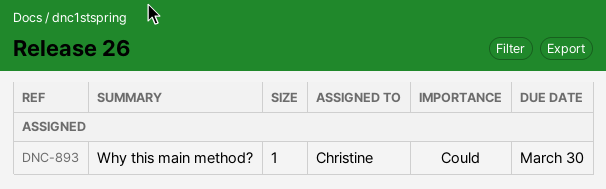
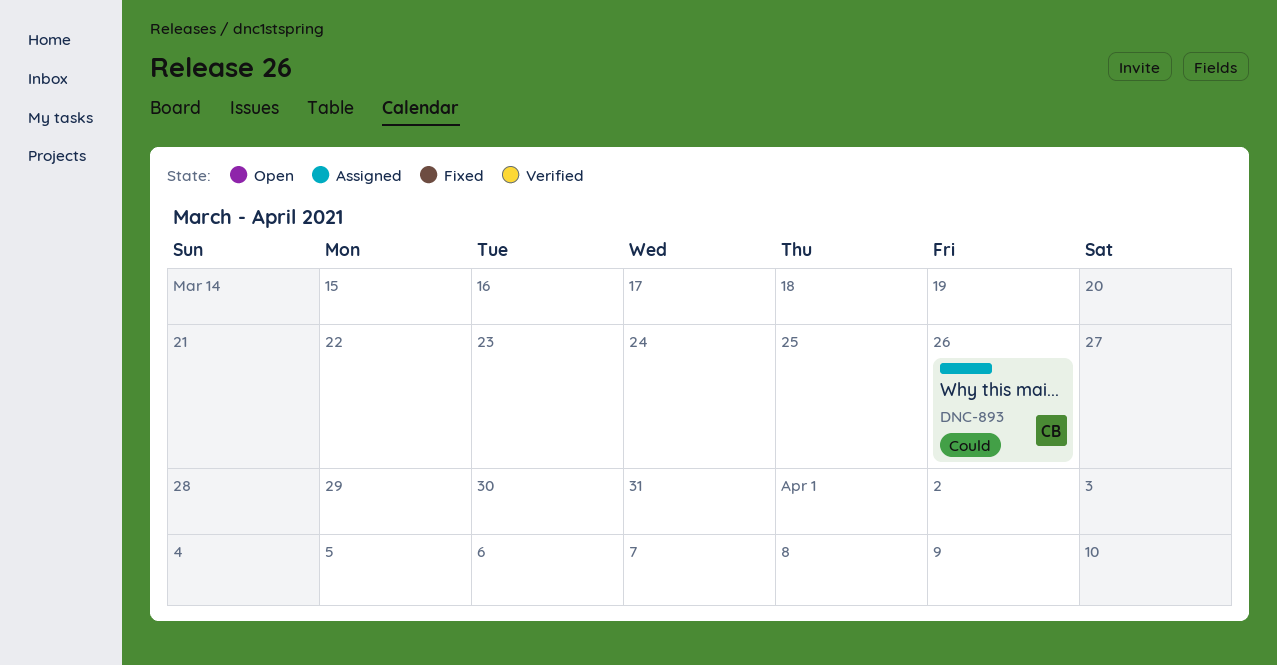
DNC-893, due: Mar 30 -> Mar 26

